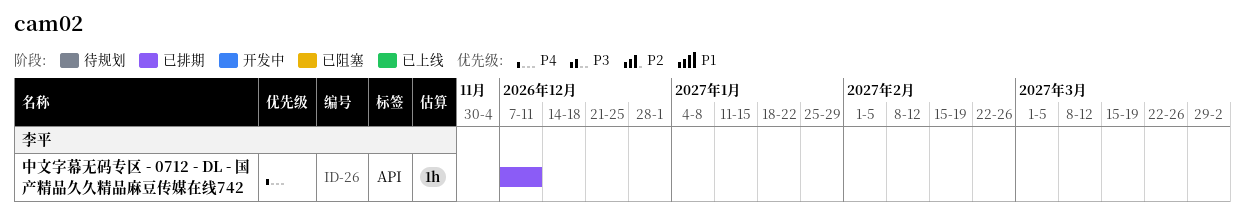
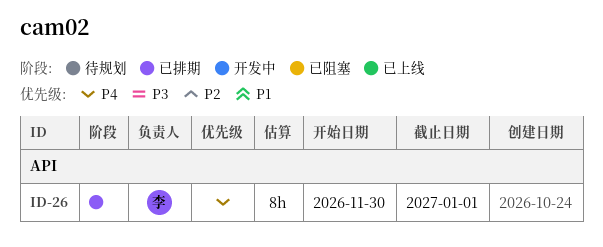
ID-26, estimate: 1h -> 8h
ID-26, start: Dec 7 -> Nov 30
ID-26, due: Dec 11 -> Jan 1

